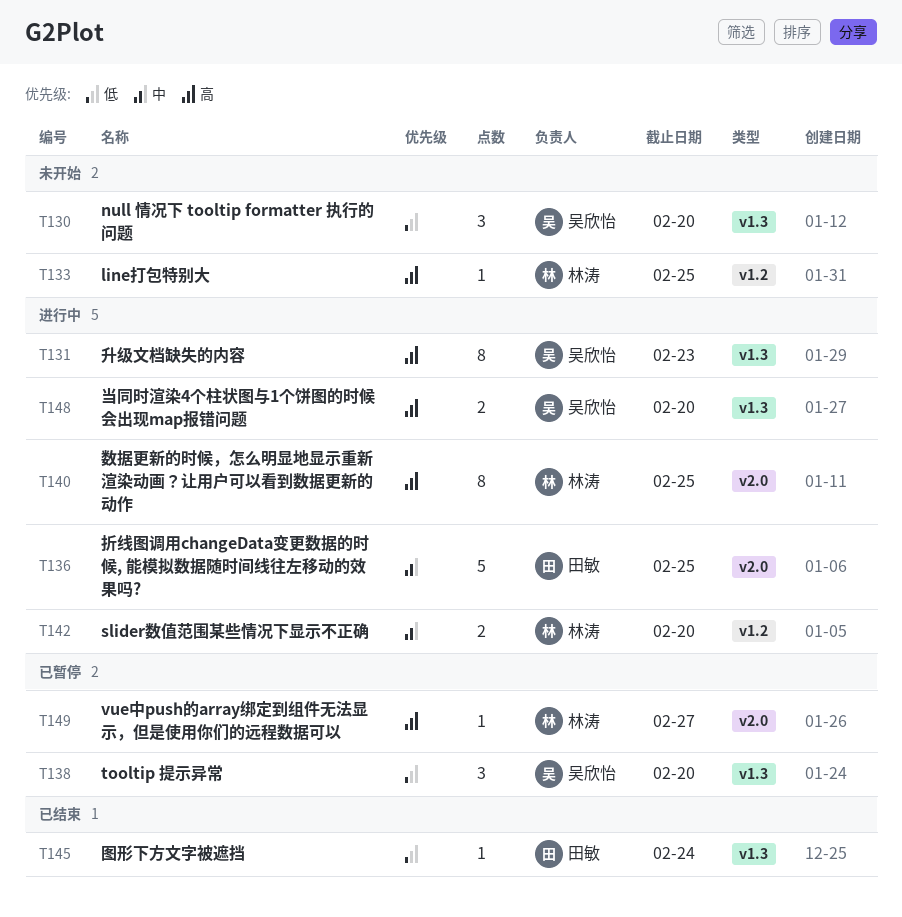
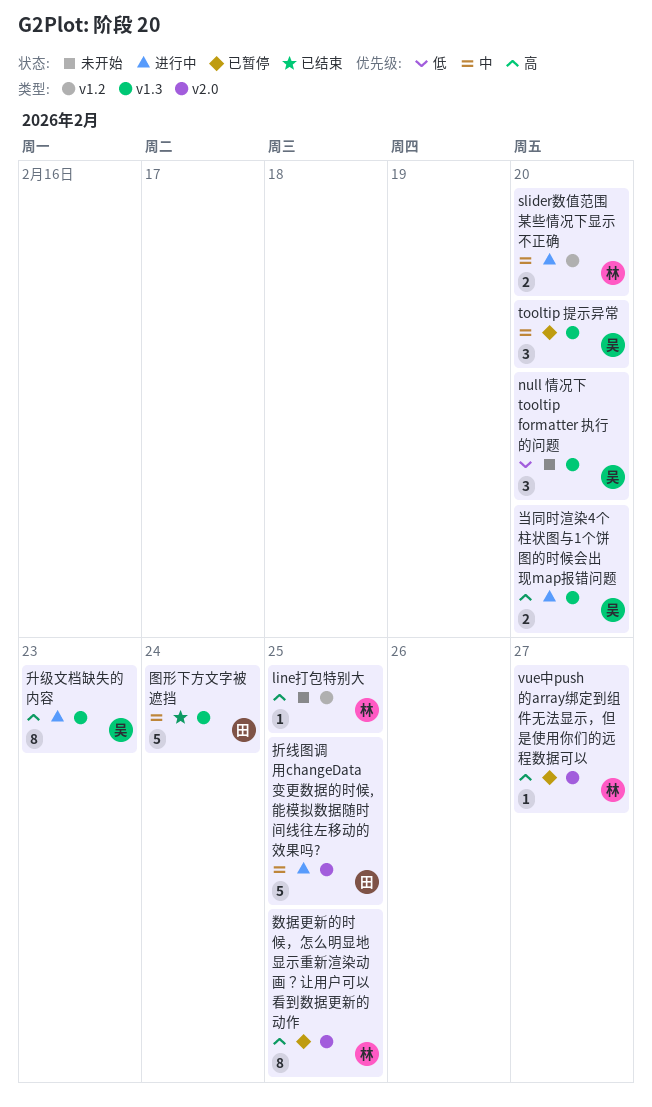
tooltip 提示异常, priority: 低 -> 中
图形下方文字被遮挡, priority: 低 -> 中
图形下方文字被遮挡, estimate: 1 -> 5
数据更新的时候，怎么明显地显示重新渲染动画？让用户可以看到数据更新的动作, status: 进行中 -> 已暂停

